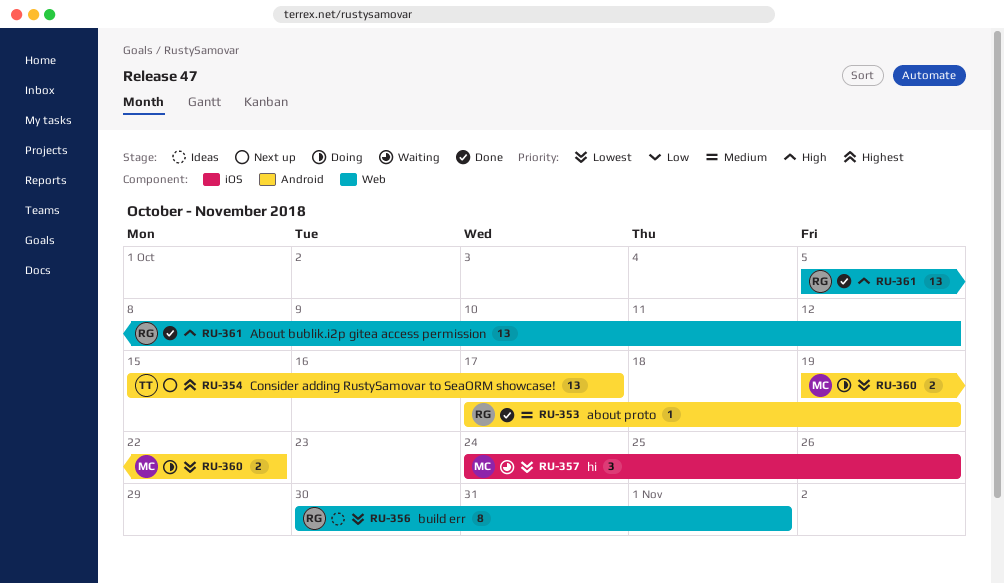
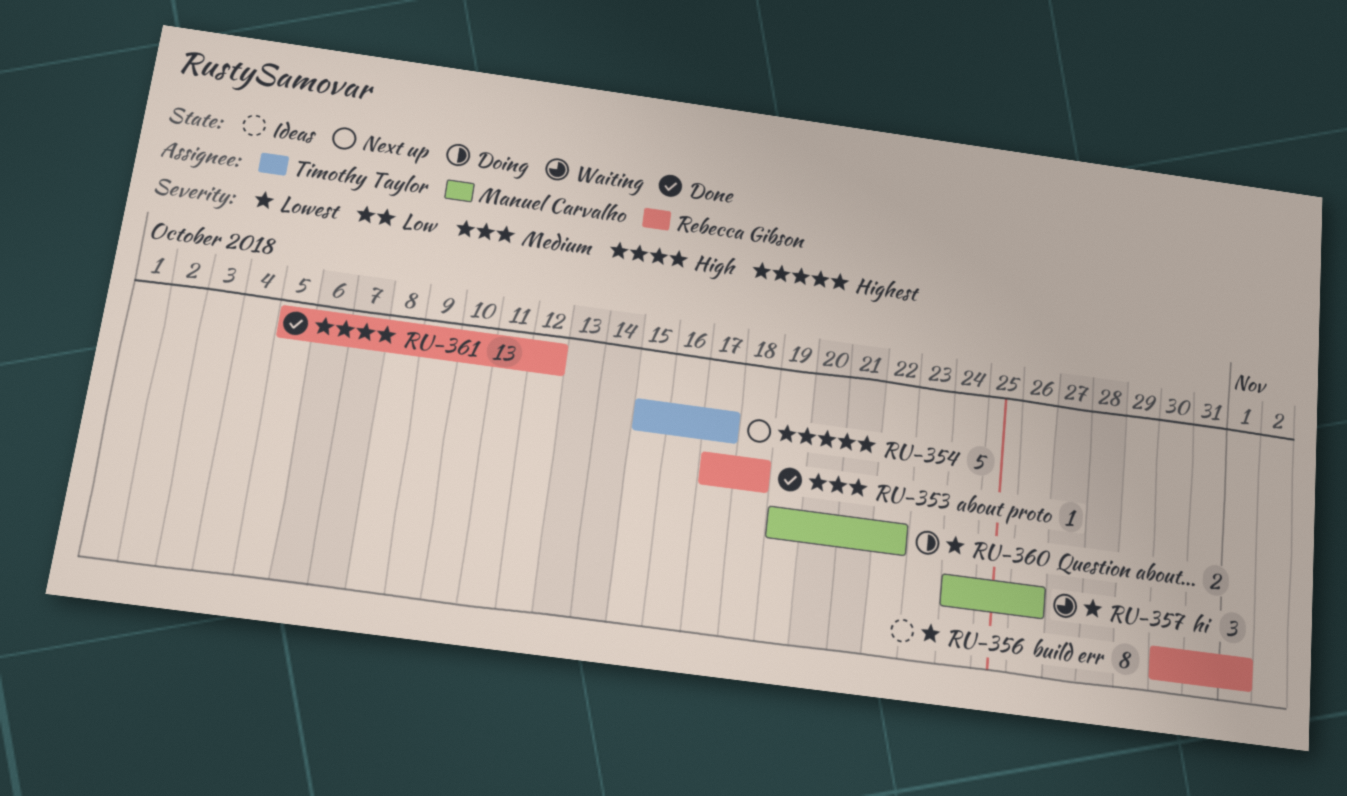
RU-353, due: Oct 19 -> Oct 18
RU-354, estimate: 13 -> 5

